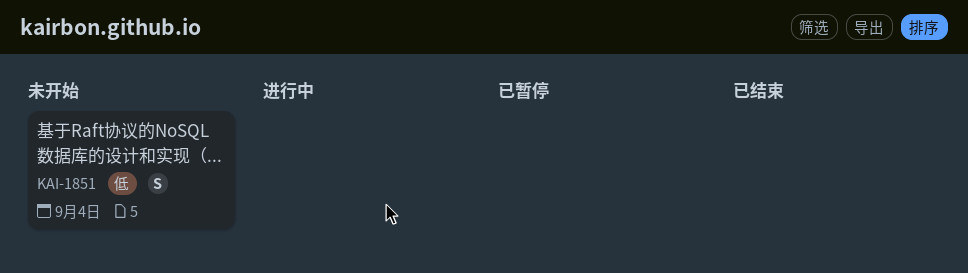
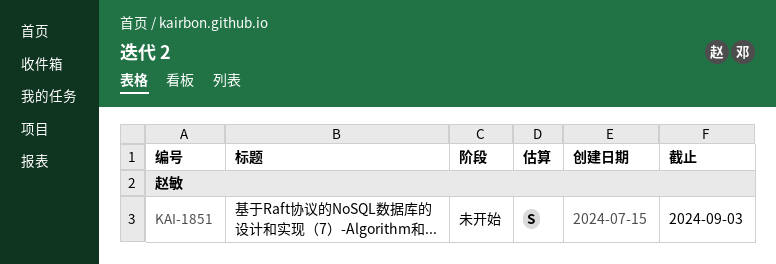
KAI-1851, due: Sep 4 -> Sep 3

